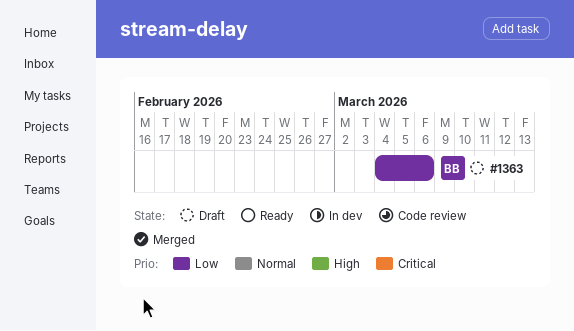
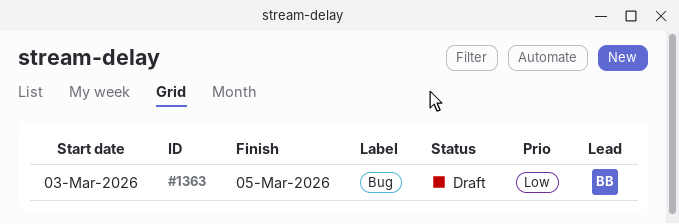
#1363, start: Mar 4 -> Mar 3
#1363, due: Mar 6 -> Mar 5

